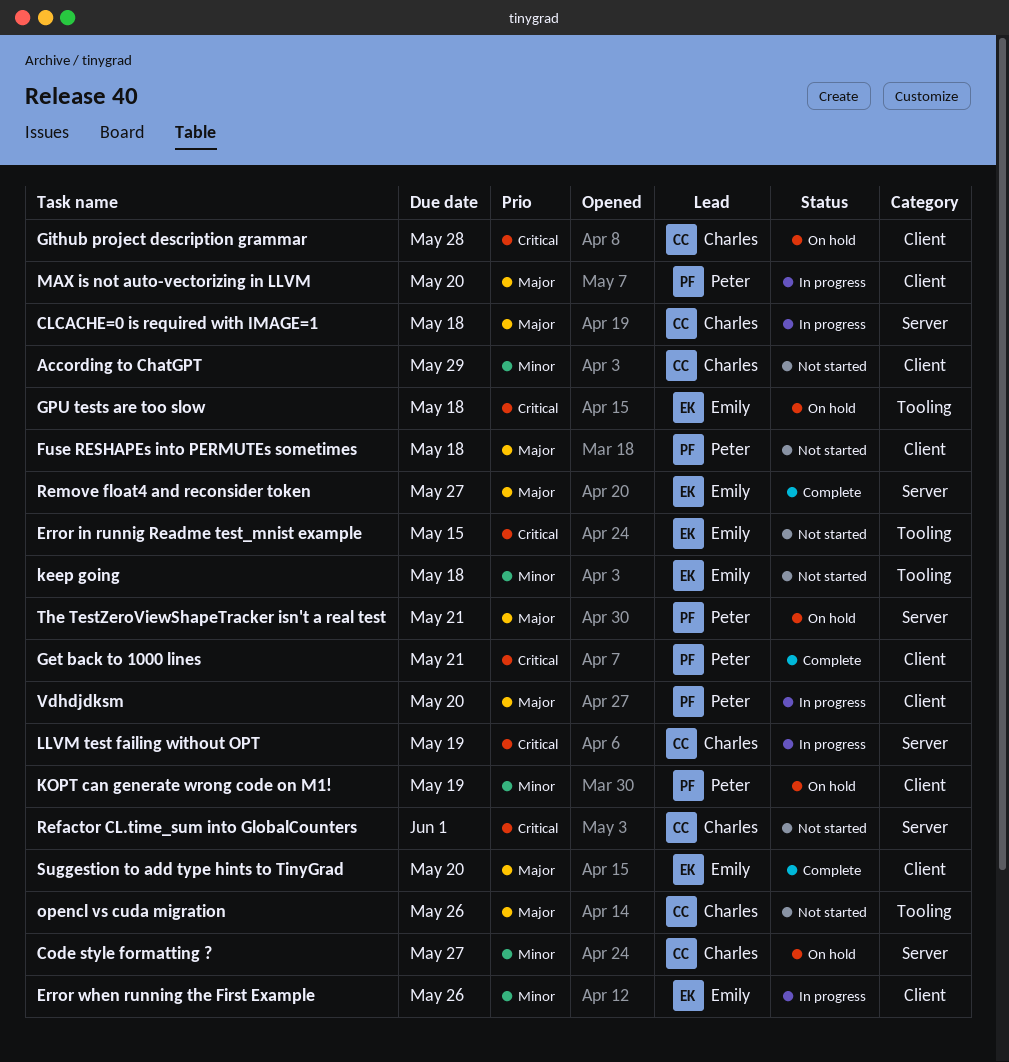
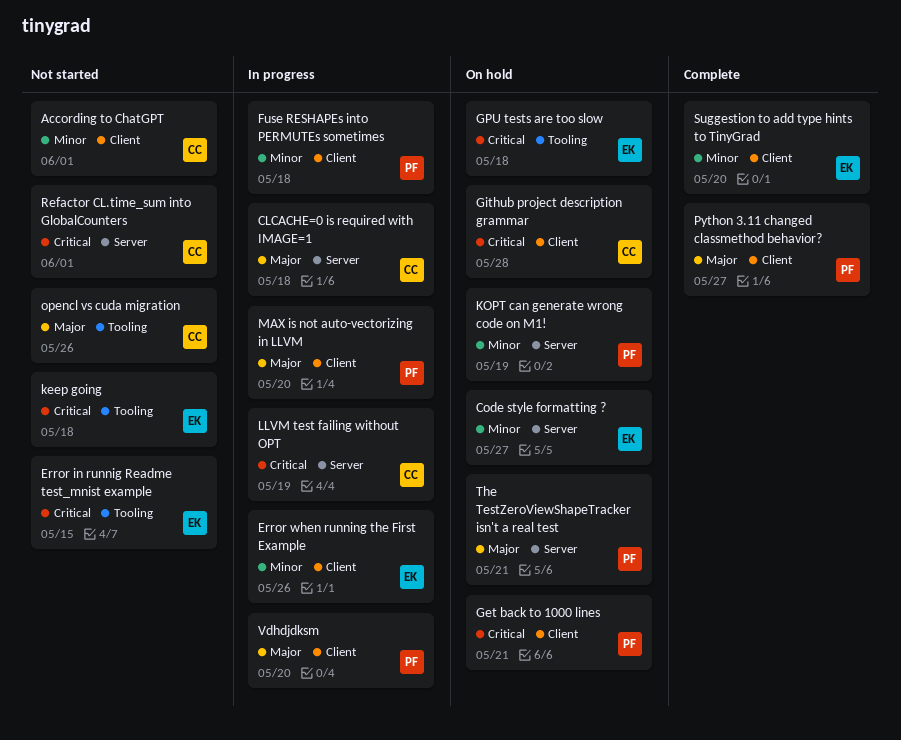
According to ChatGPT, due: May 29 -> Jun 1
Code style formatting ?, owner: Charles -> Emily
Fuse RESHAPEs into PERMUTEs sometimes, status: Not started -> In progress
Fuse RESHAPEs into PERMUTEs sometimes, priority: Major -> Minor
Get back to 1000 lines, status: Complete -> On hold
keep going, priority: Minor -> Critical
KOPT can generate wrong code on M1!, label: Client -> Server
Python 3.11 changed classmethod behavior?: none -> present
Remove float4 and reconsider token: present -> none
Suggestion to add type hints to TinyGrad, priority: Major -> Minor

